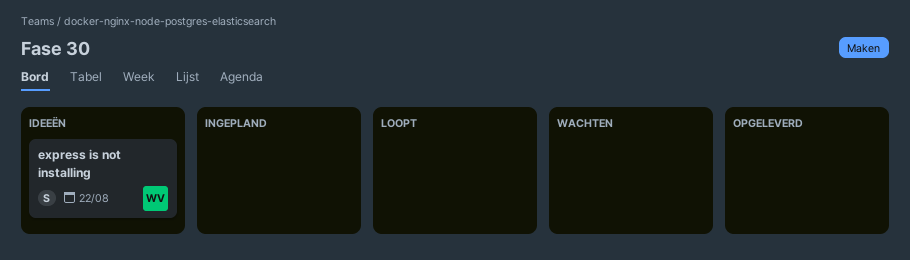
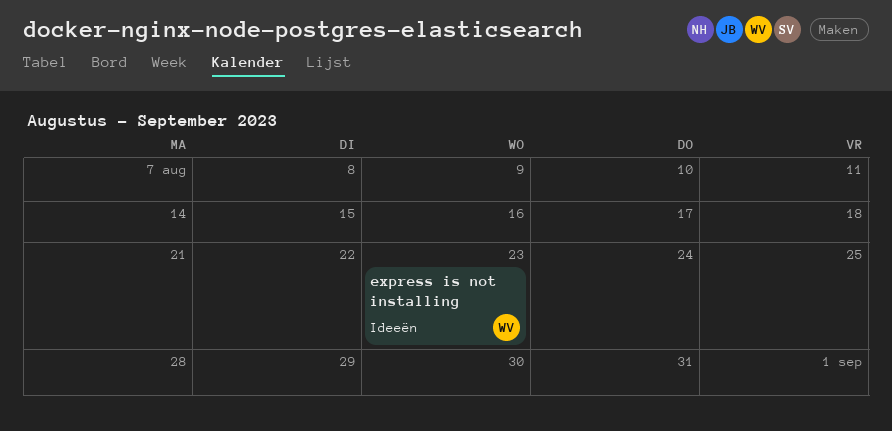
express is not installing, due: Aug 22 -> Aug 23

